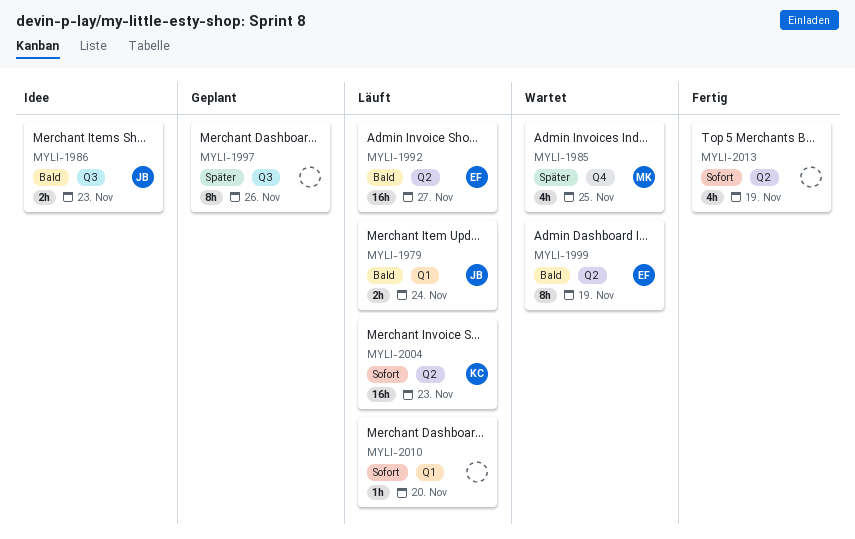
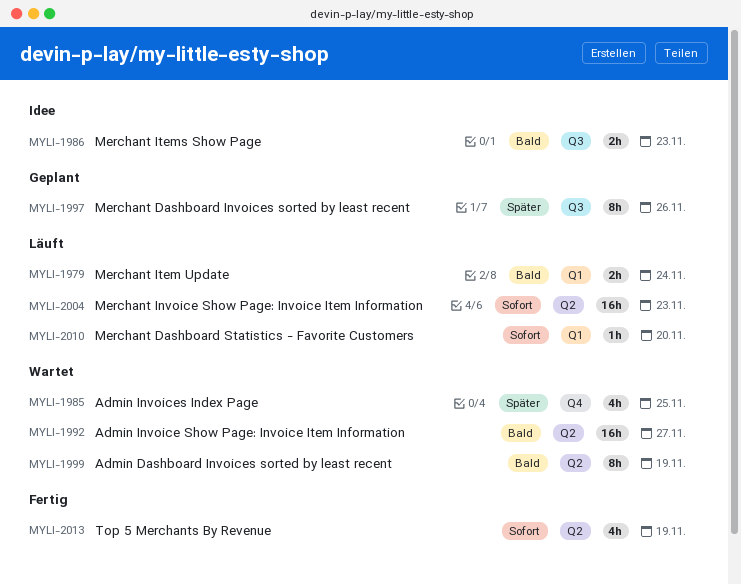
MYLI-1992, status: Läuft -> Wartet

